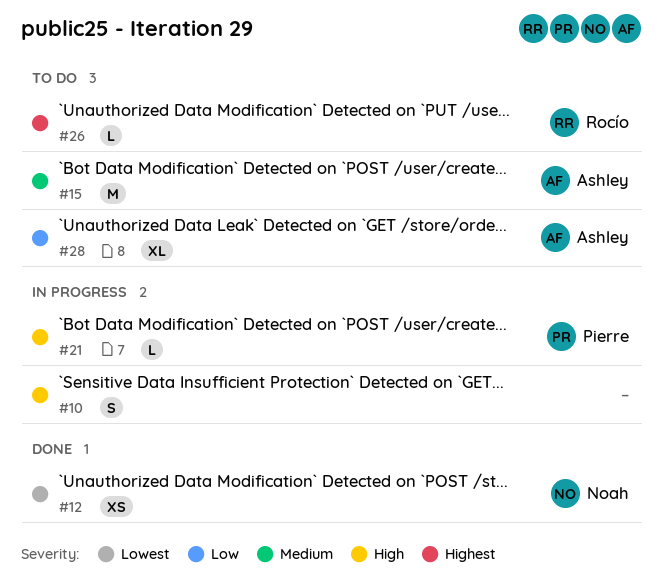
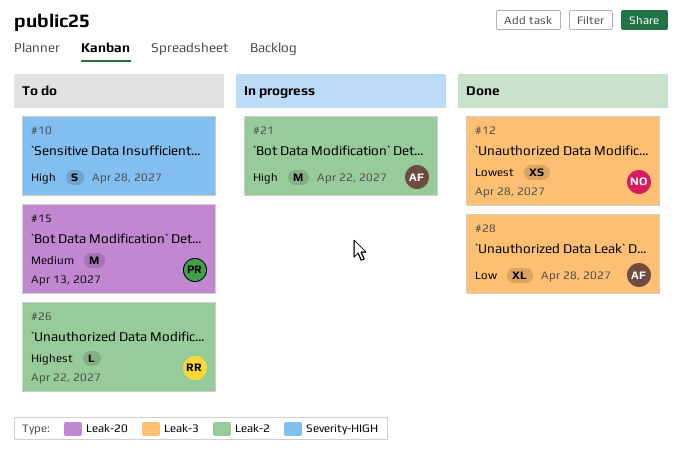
#10, status: In progress -> To do
#15, owner: Ashley -> Pierre
#21, owner: Pierre -> Ashley
#21, estimate: L -> M
#28, status: To do -> Done

